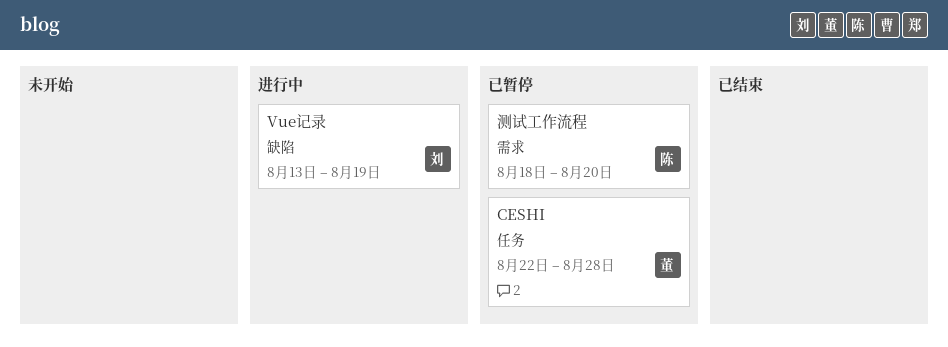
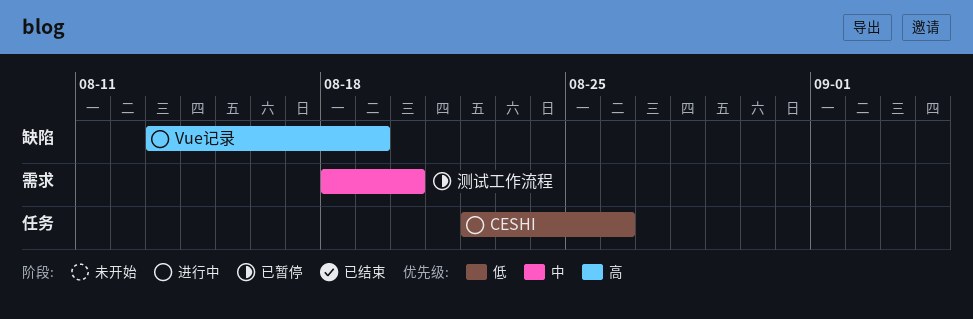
CESHI, status: 已暂停 -> 进行中
CESHI, due: Aug 28 -> Aug 26

